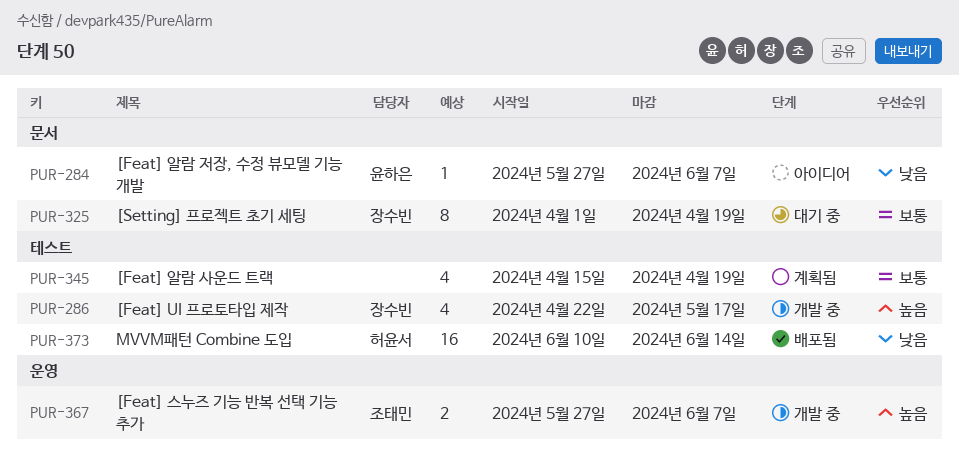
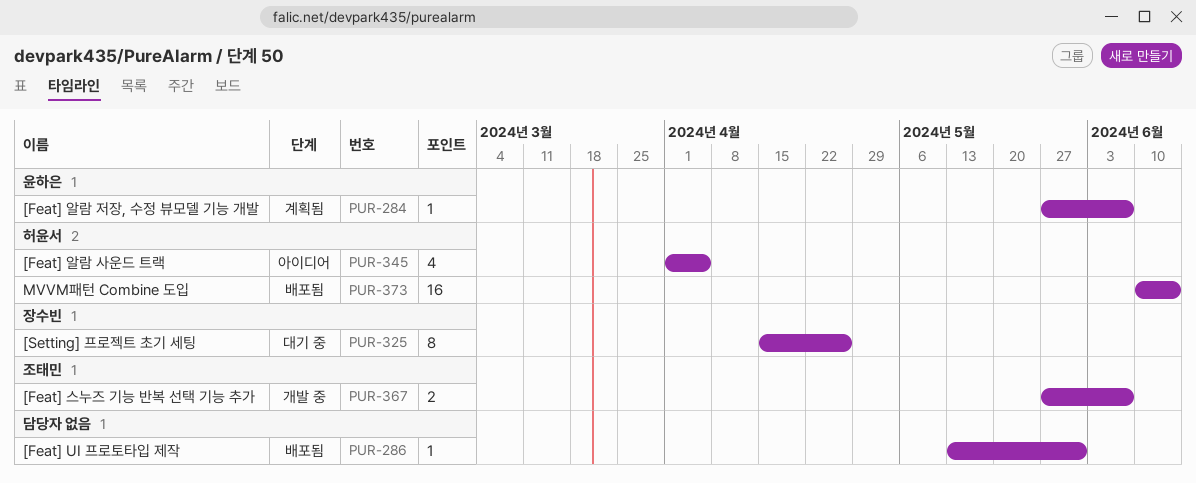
PUR-284, status: 아이디어 -> 계획됨
PUR-286, status: 개발 중 -> 배포됨
PUR-286, owner: 장수빈 -> none
PUR-286, estimate: 4 -> 1
PUR-286, start: Apr 22 -> May 13
PUR-286, due: May 17 -> May 31
PUR-325, start: Apr 1 -> Apr 15
PUR-325, due: Apr 19 -> Apr 26
PUR-345, status: 계획됨 -> 아이디어
PUR-345, owner: none -> 허윤서
PUR-345, start: Apr 15 -> Apr 1
PUR-345, due: Apr 19 -> Apr 5

